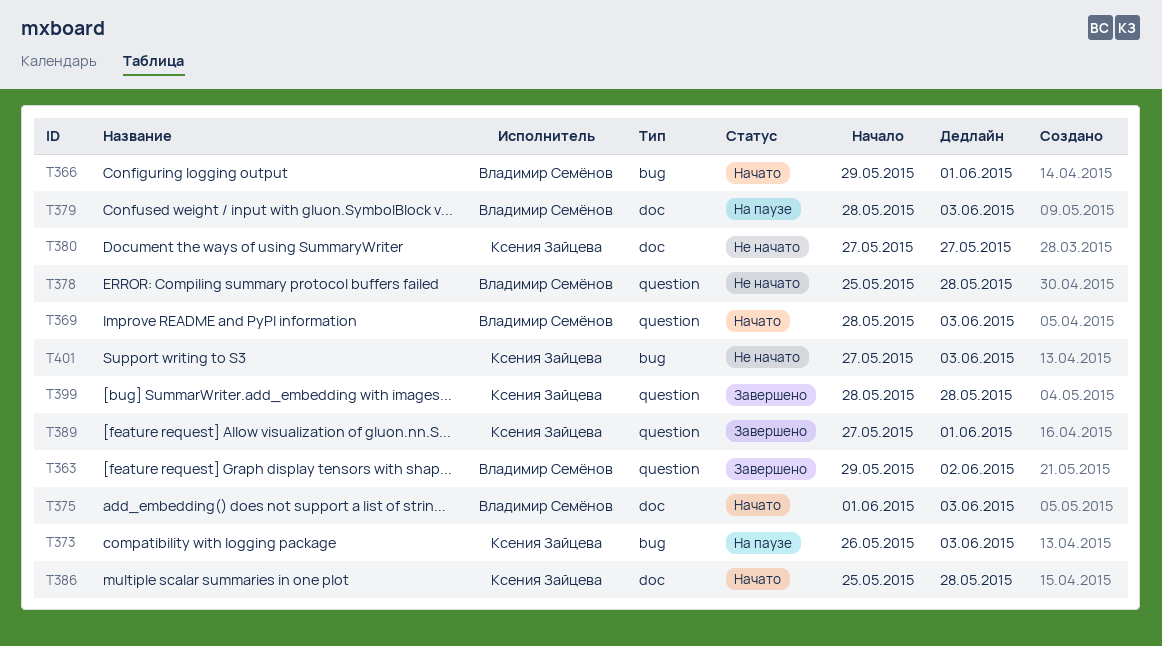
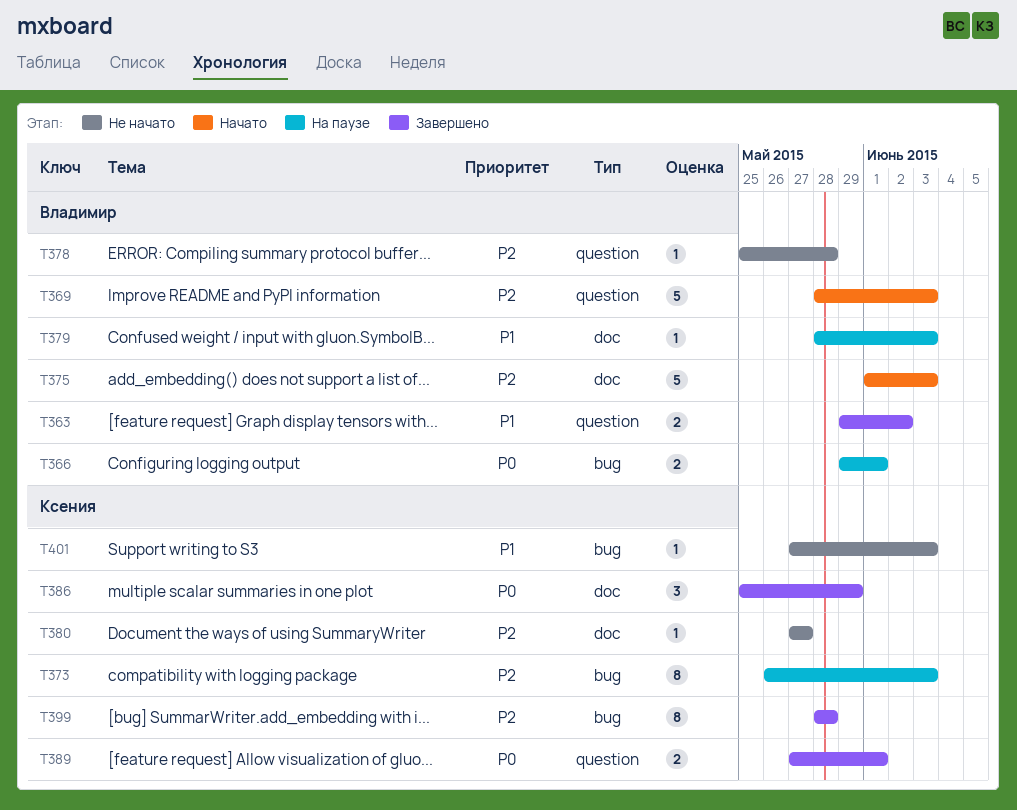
T366, status: Начато -> На паузе
T386, status: Начато -> Завершено
T386, due: May 28 -> May 29
T399, label: question -> bug

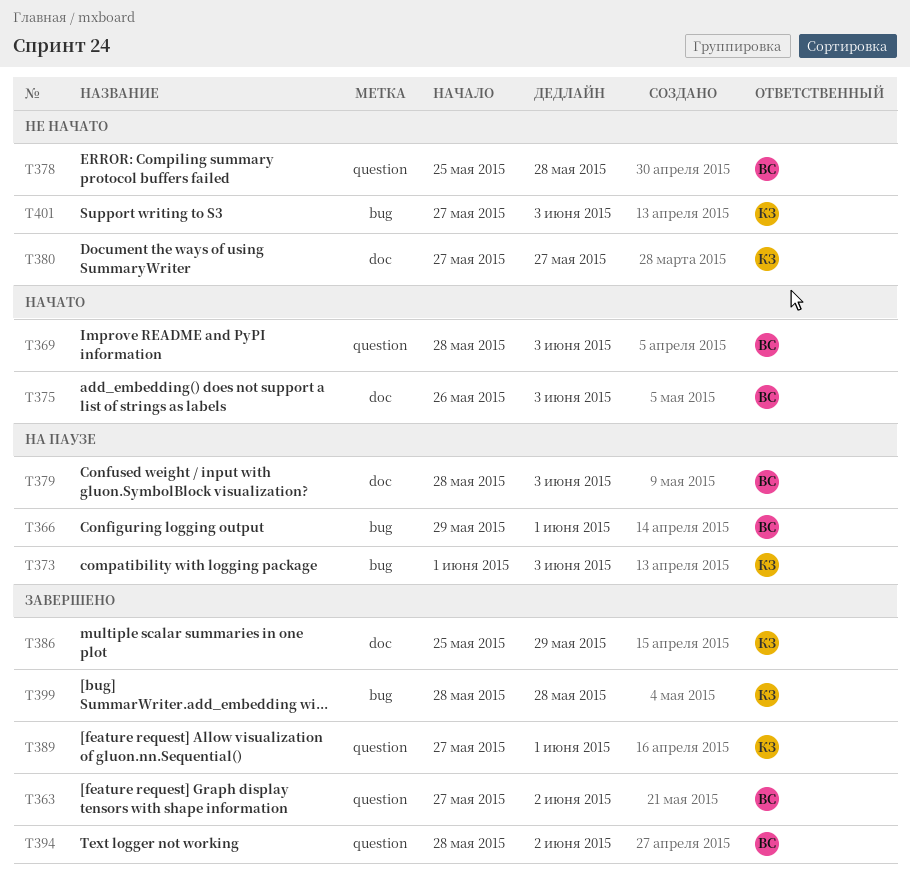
T363, start: May 29 -> May 27
T373, start: May 26 -> Jun 1
T375, start: Jun 1 -> May 26
T394: none -> present

